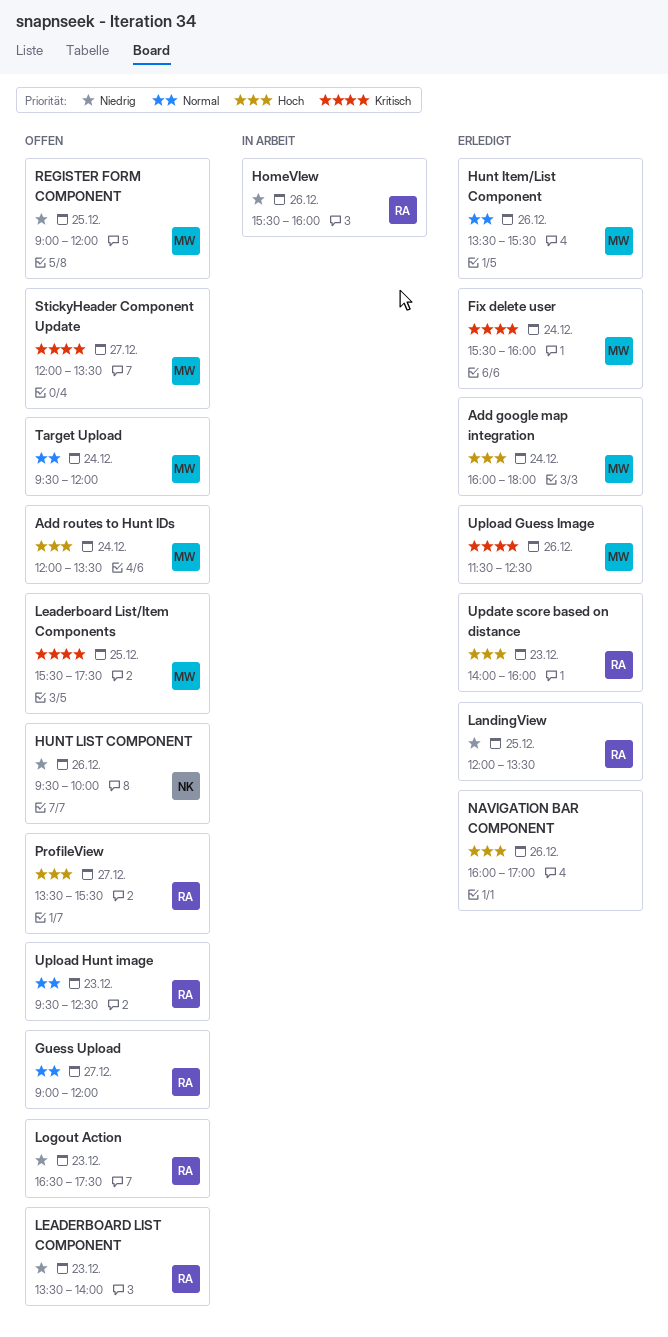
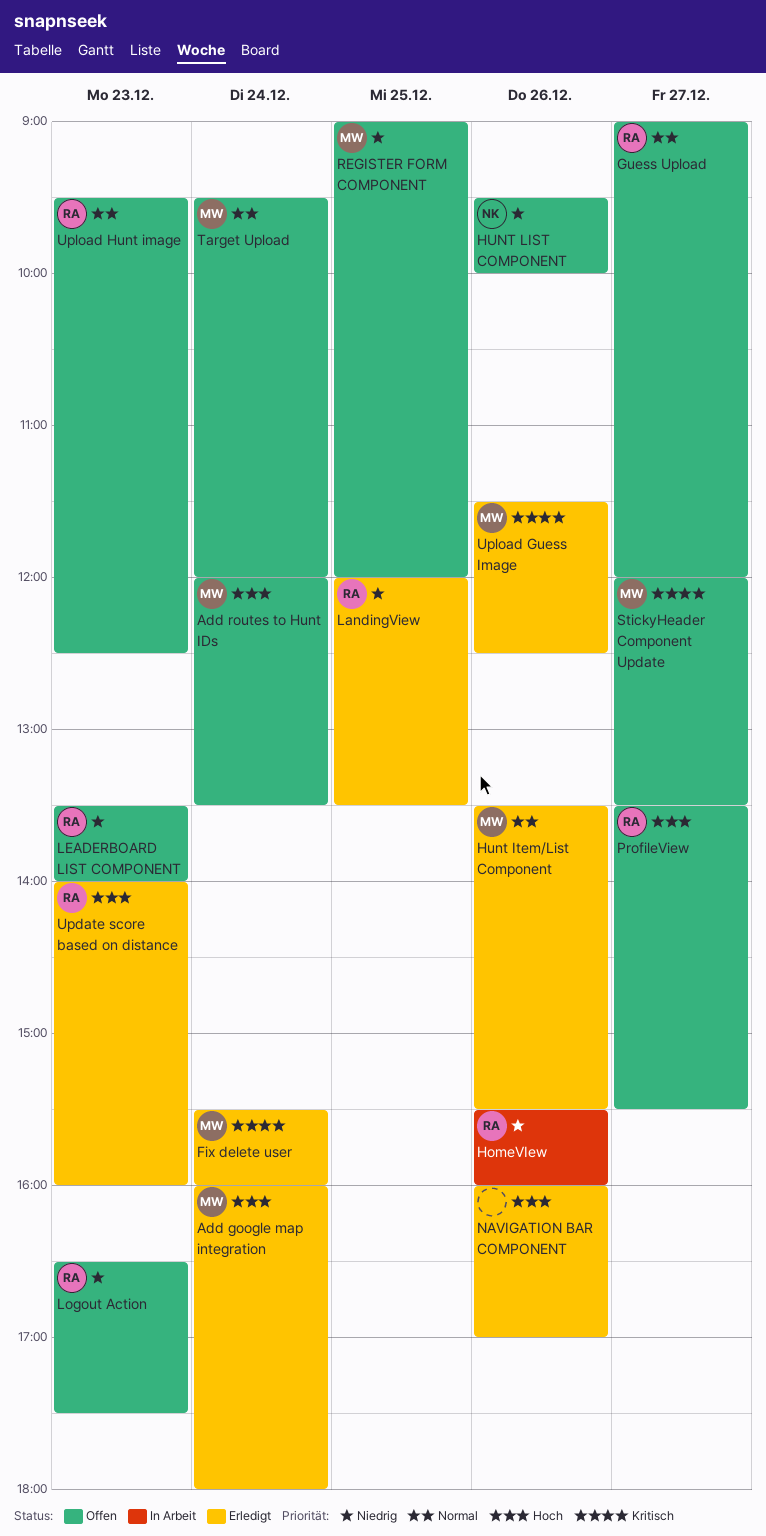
Leaderboard List/Item Components: present -> none

